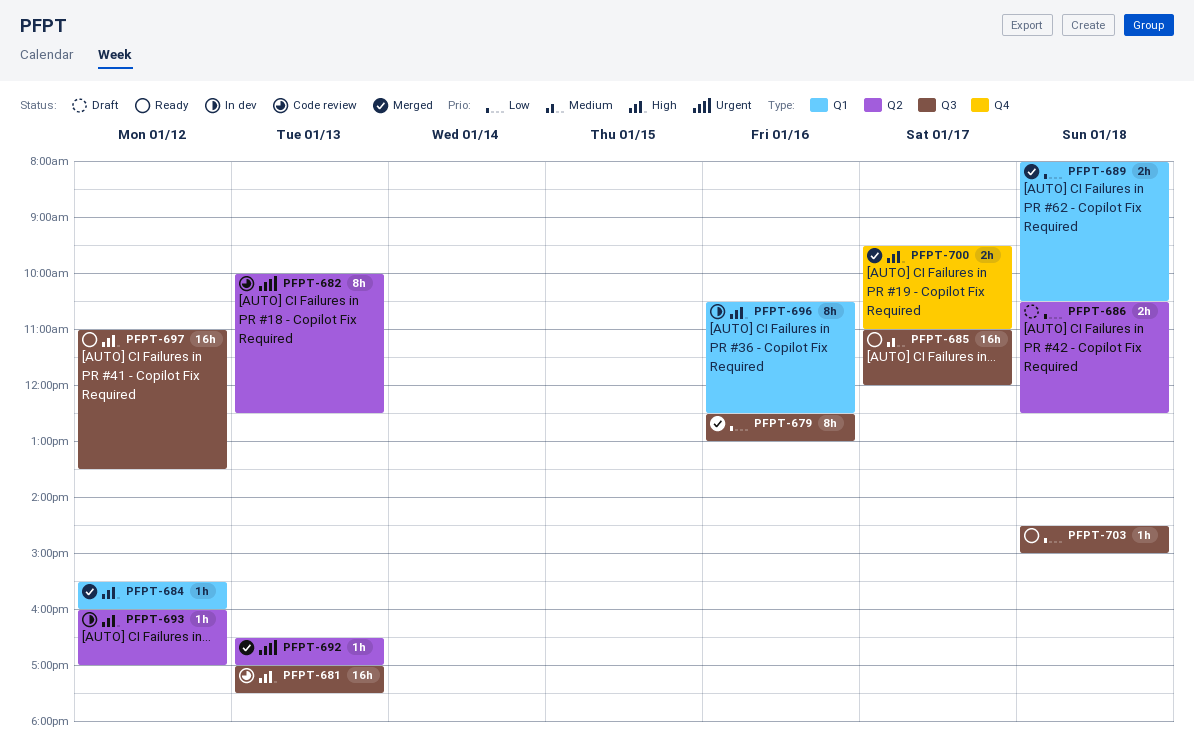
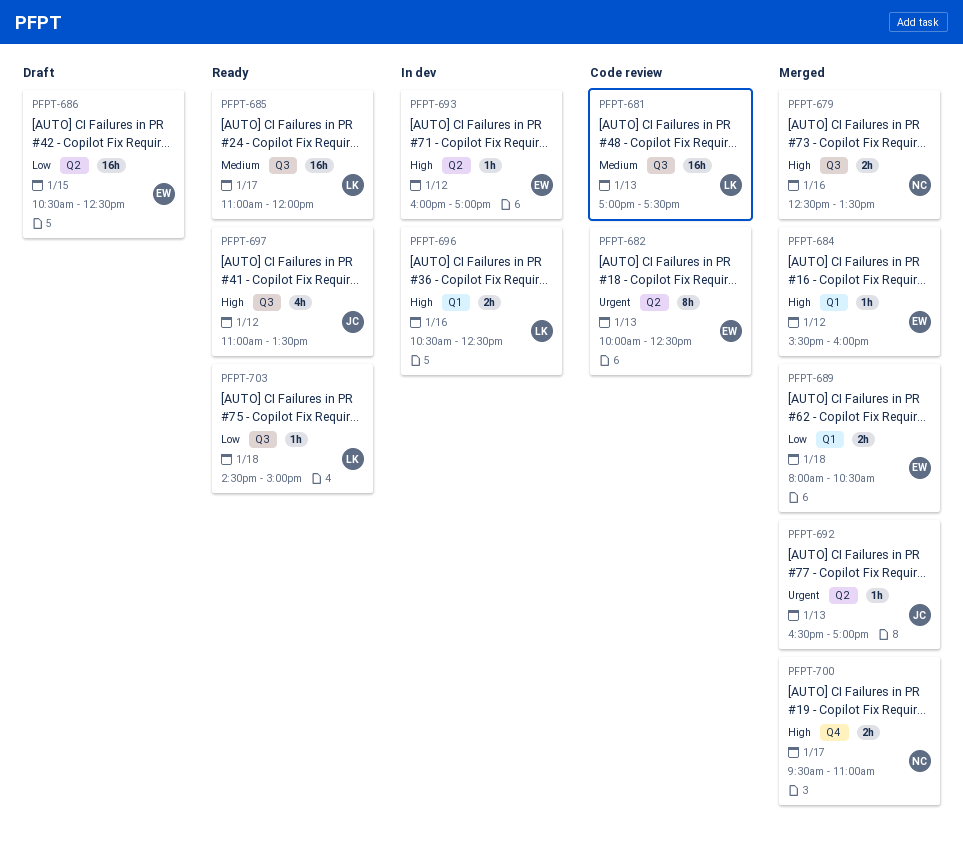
PFPT-679, priority: Low -> High
PFPT-679, estimate: 8h -> 2h
PFPT-679, ends: 13:00 -> 13:30
PFPT-681, priority: High -> Medium
PFPT-686, estimate: 2h -> 16h
PFPT-686, day: Jan 18 -> Jan 15
PFPT-696, estimate: 8h -> 2h
PFPT-697, estimate: 16h -> 4h

